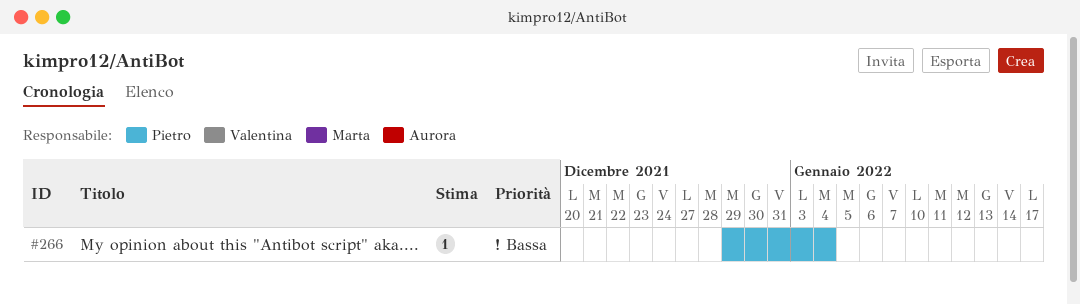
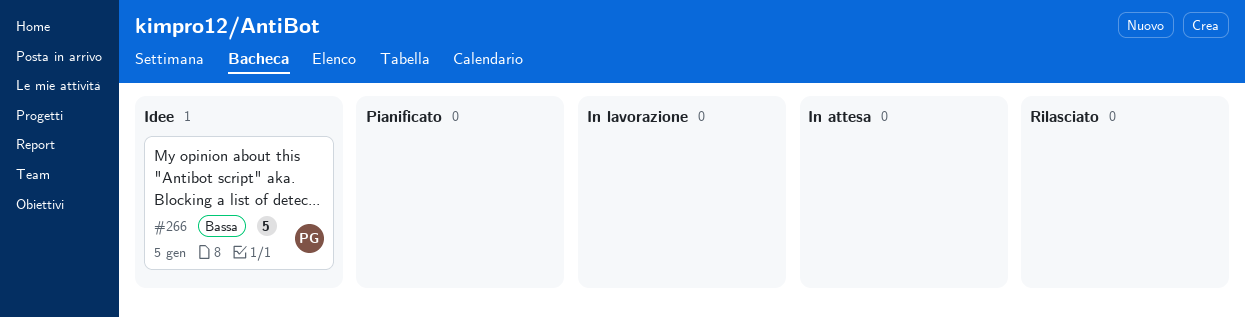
#266, estimate: 1 -> 5
#266, due: Jan 4 -> Jan 5

